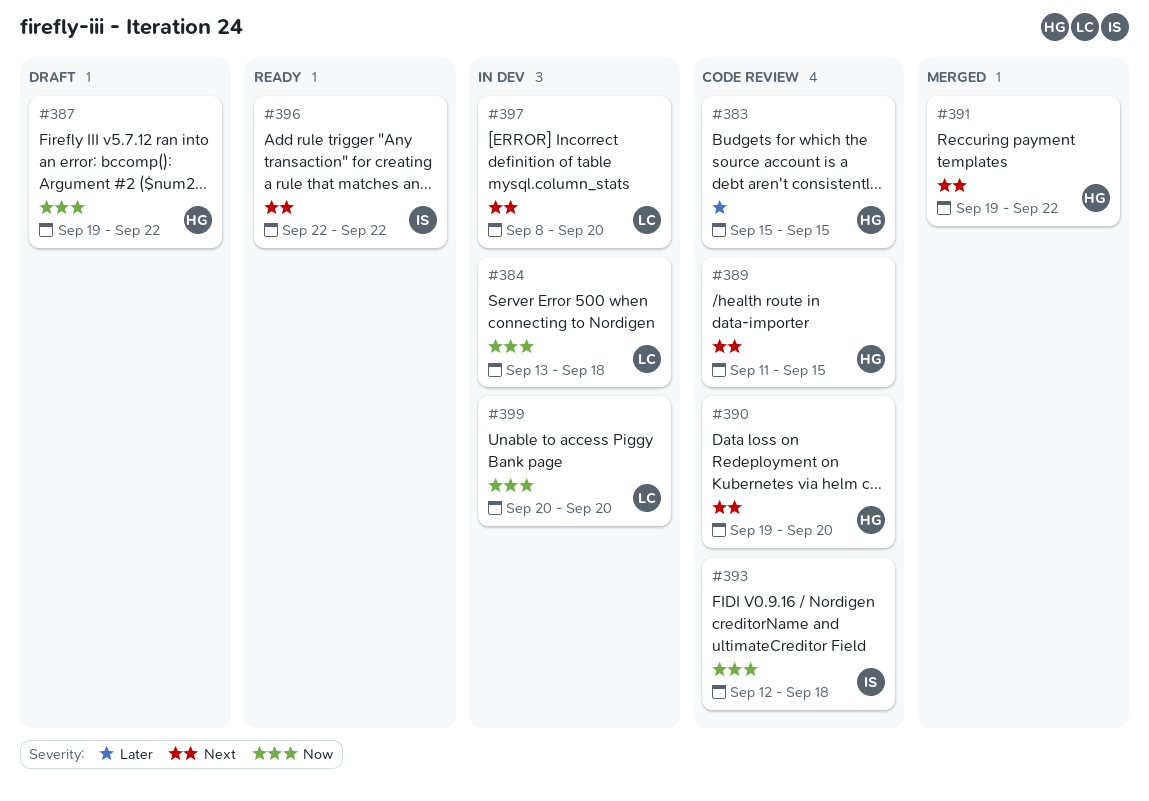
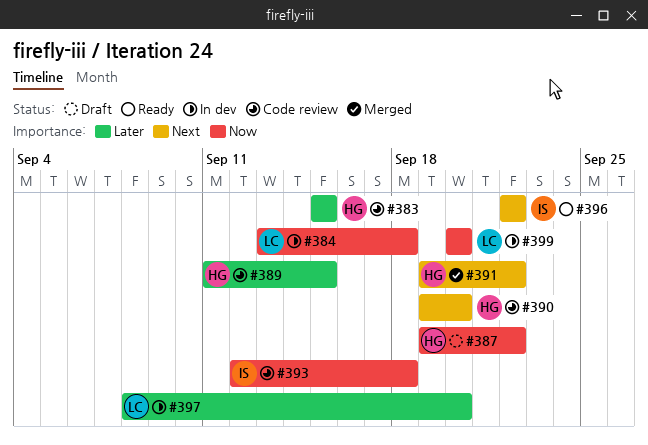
#389, priority: Next -> Later
#397, priority: Next -> Later

